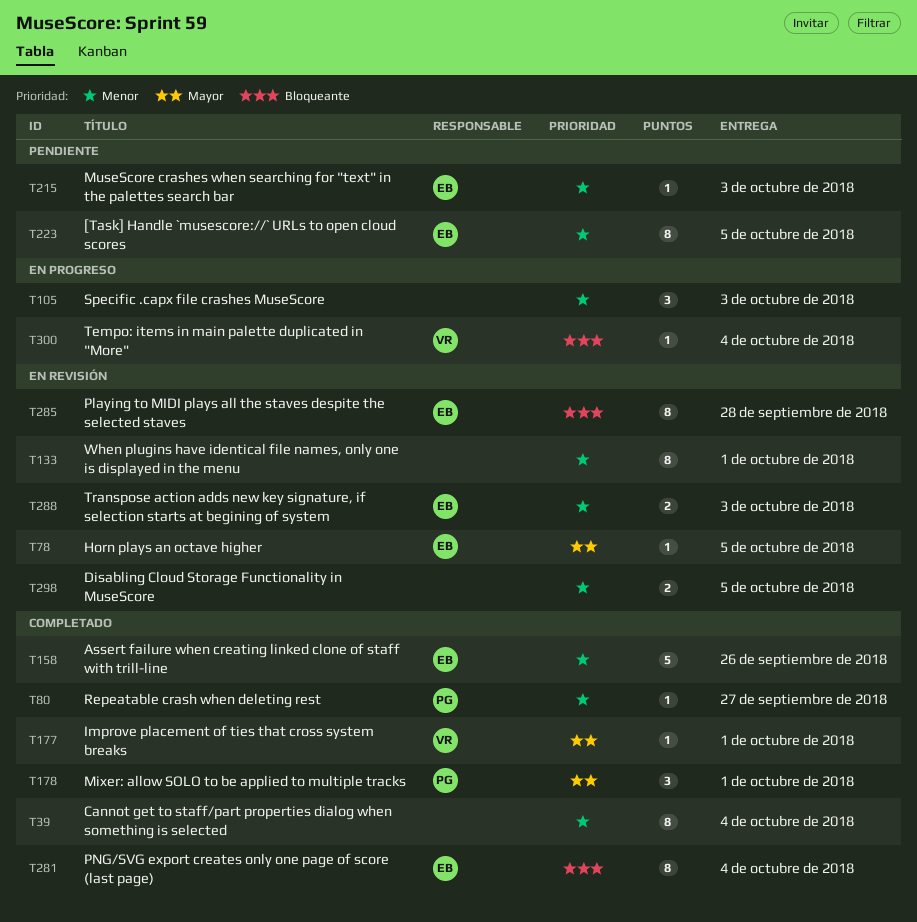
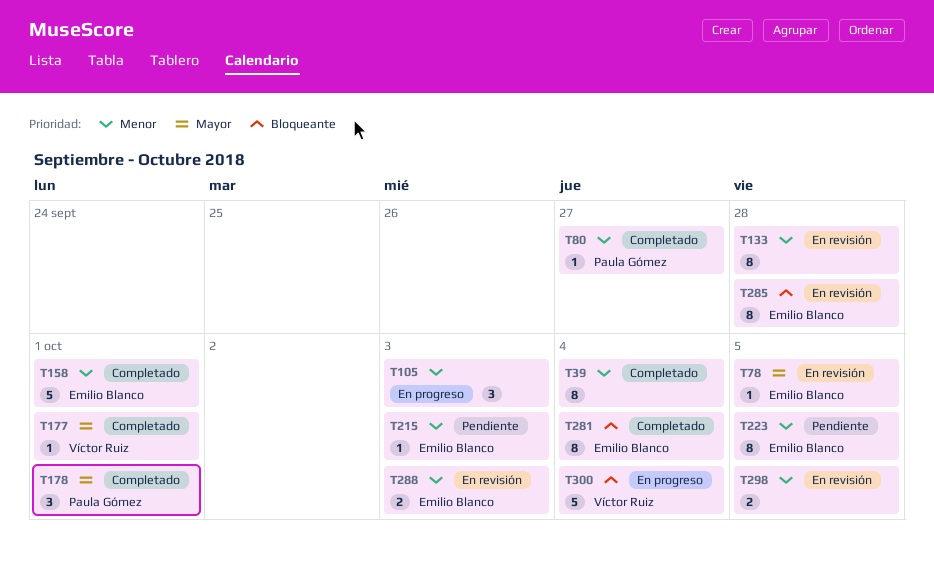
T133, due: Oct 1 -> Sep 28
T158, due: Sep 26 -> Oct 1
T300, estimate: 1 -> 5

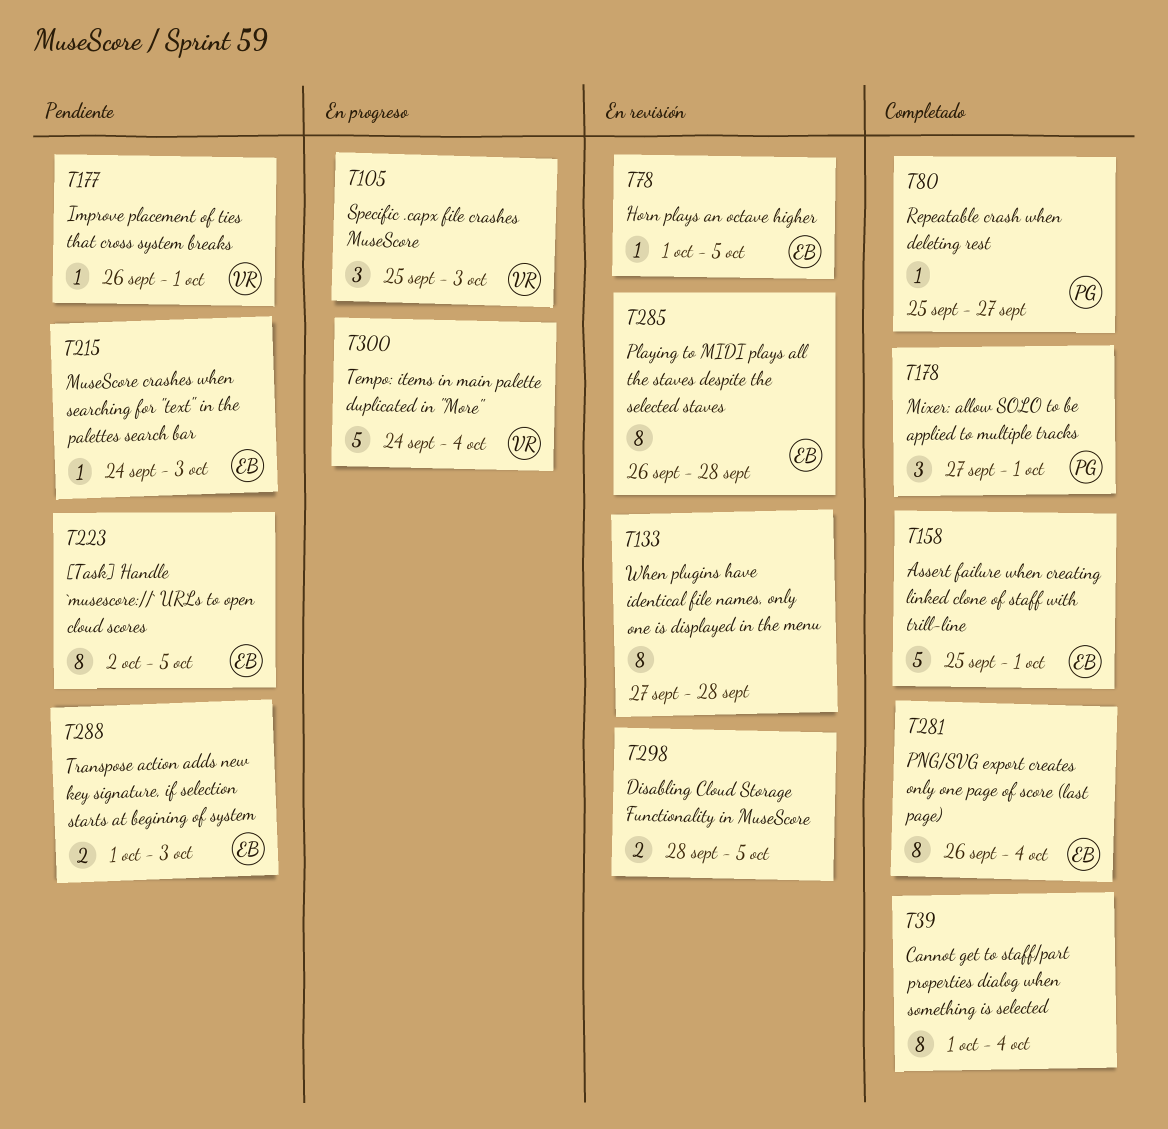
T105, owner: none -> Víctor Ruiz
T177, status: Completado -> Pendiente
T288, status: En revisión -> Pendiente

